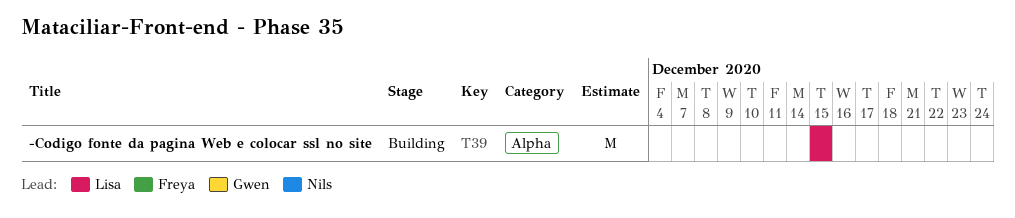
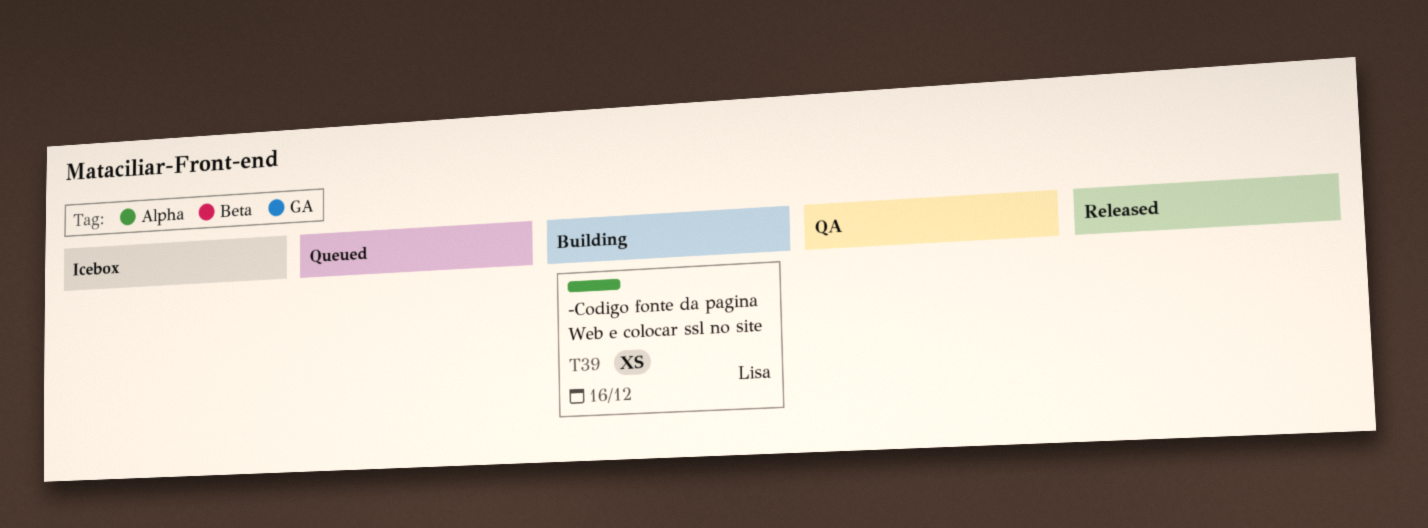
T39, estimate: M -> XS
T39, due: Dec 15 -> Dec 16

